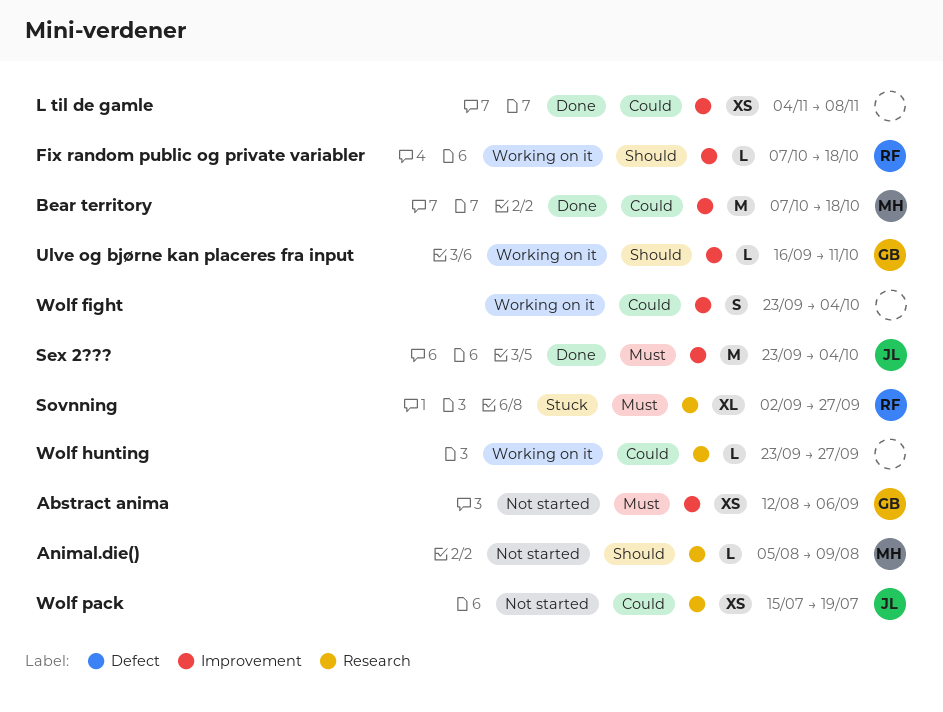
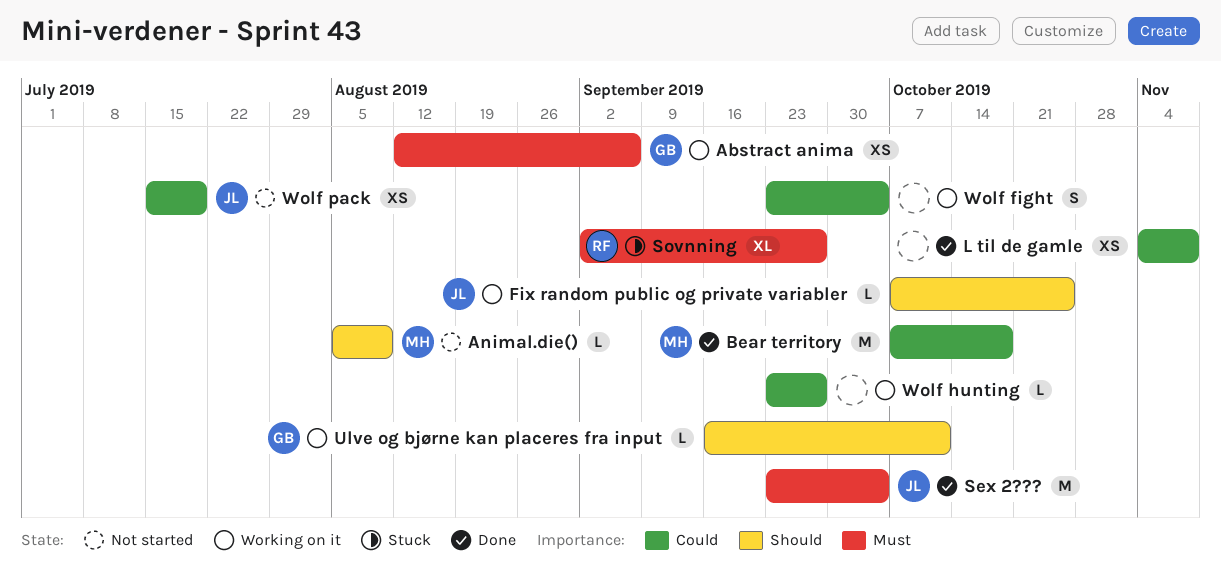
Abstract anima, status: Not started -> Working on it
Fix random public og private variabler, owner: RF -> JL
Fix random public og private variabler, due: Oct 18 -> Oct 25

